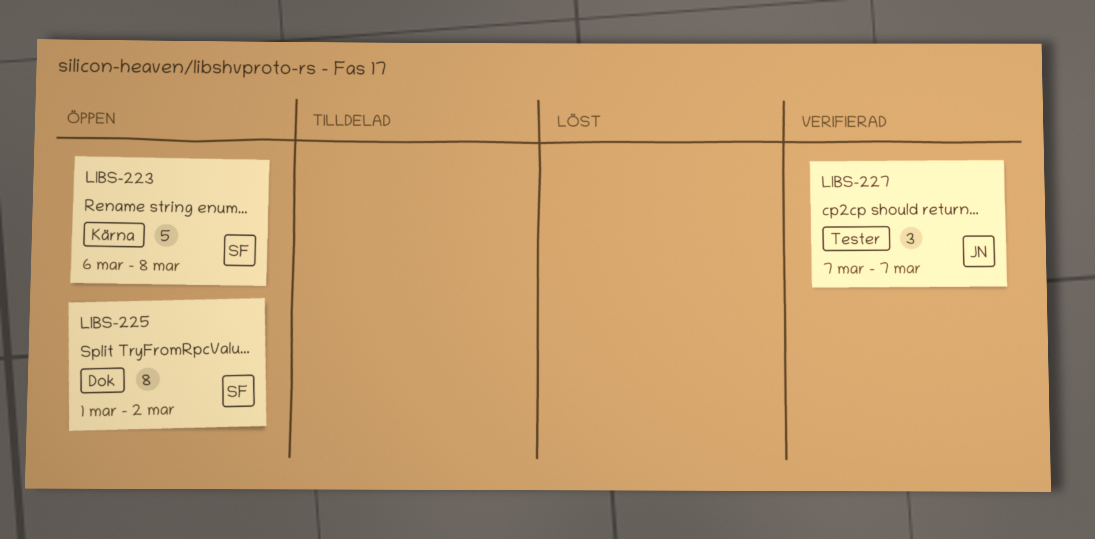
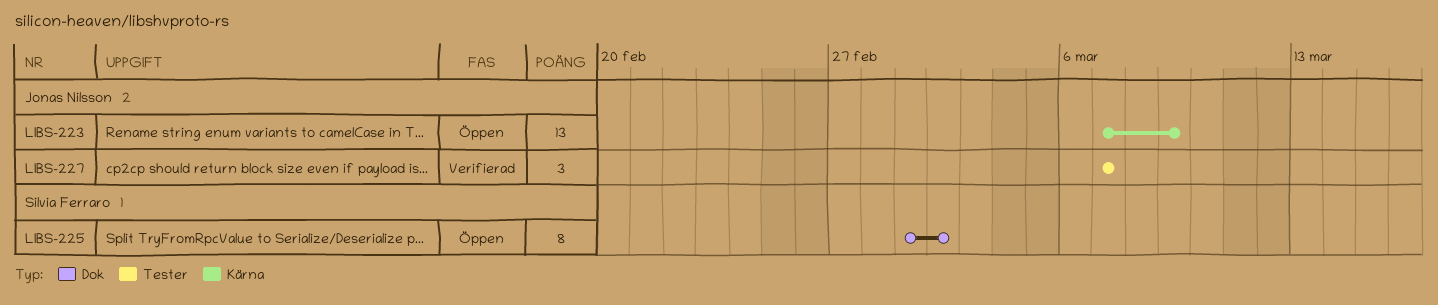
LIBS-223, owner: Silvia Ferraro -> Jonas Nilsson
LIBS-223, estimate: 5 -> 13
LIBS-223, start: Mar 6 -> Mar 7
LIBS-223, due: Mar 8 -> Mar 9

